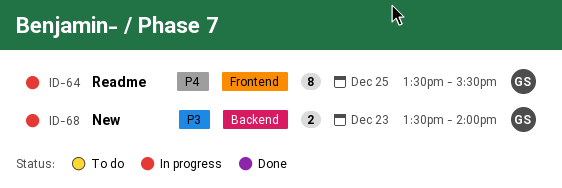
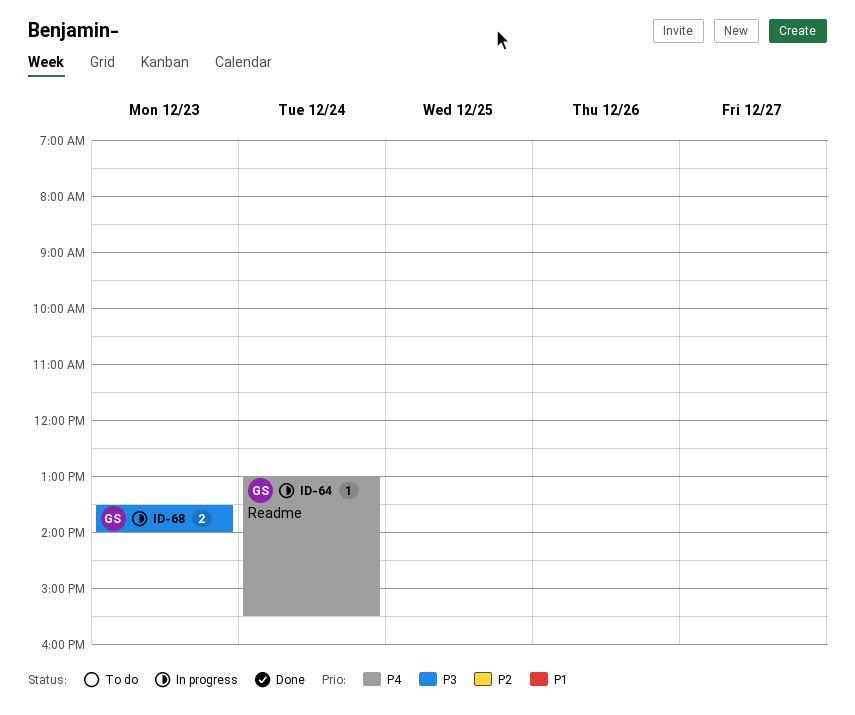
ID-64, estimate: 8 -> 1
ID-64, day: Dec 25 -> Dec 24
ID-64, begins: 13:30 -> 13:00

